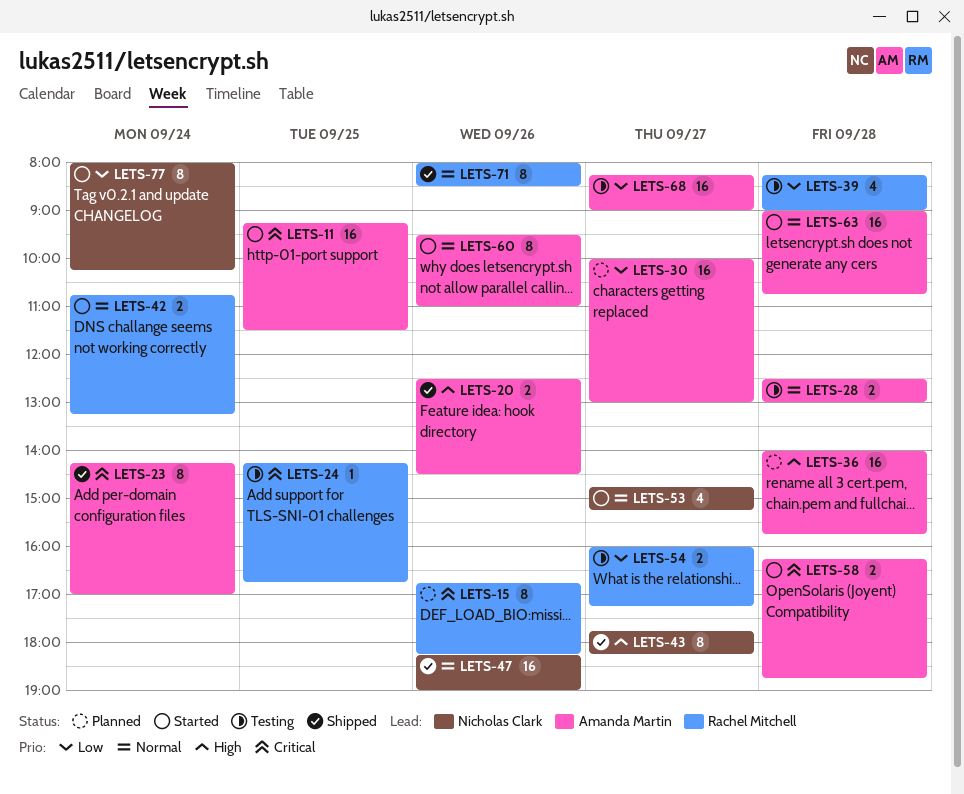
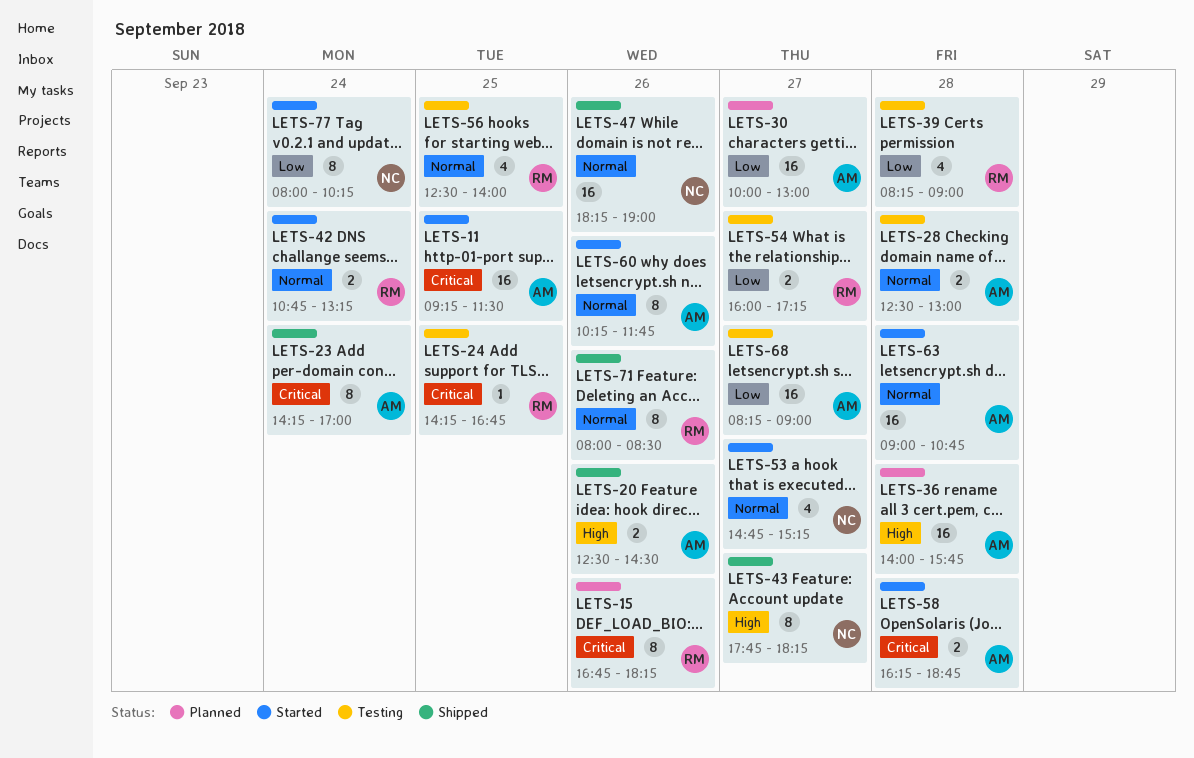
LETS-56: none -> present
LETS-60, begins: 09:30 -> 10:15
LETS-60, ends: 11:00 -> 11:45

